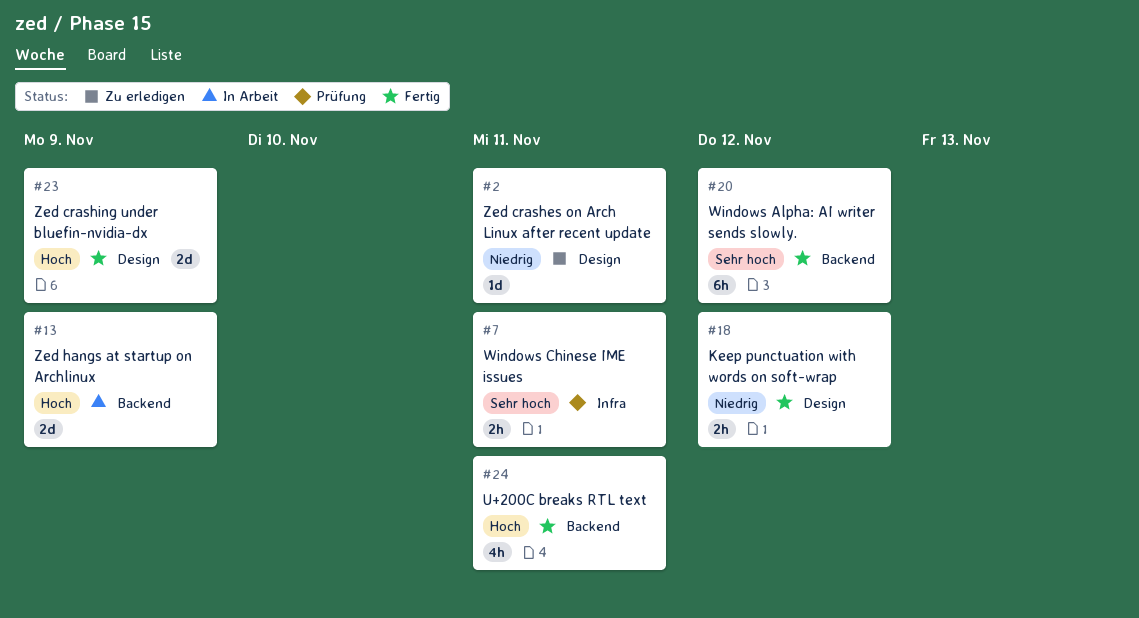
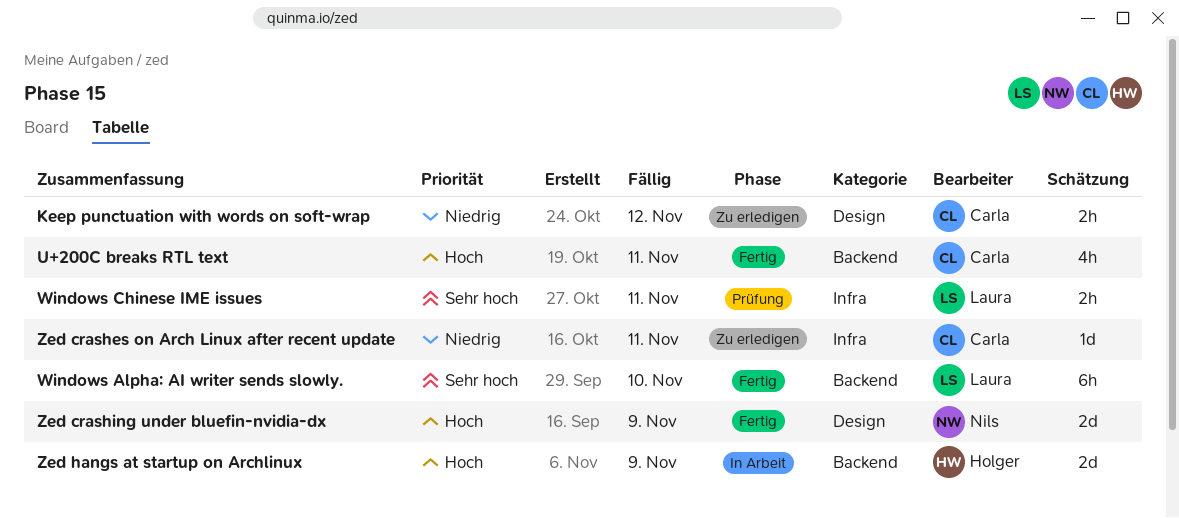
Keep punctuation with words on soft-wrap, status: Fertig -> Zu erledigen
Windows Alpha: AI writer sends slowly., due: Nov 12 -> Nov 10
Zed crashes on Arch Linux after recent update, label: Design -> Infra

